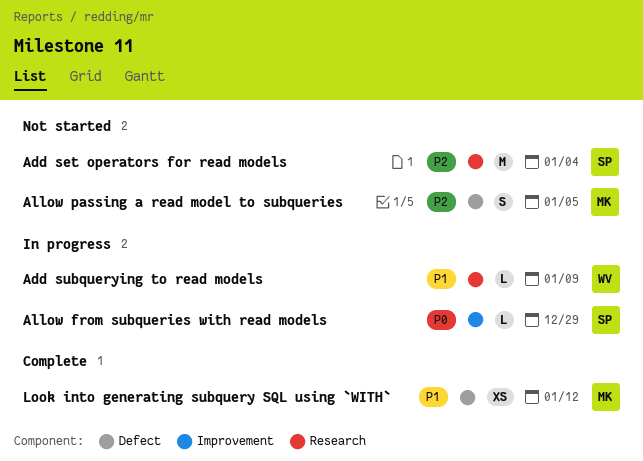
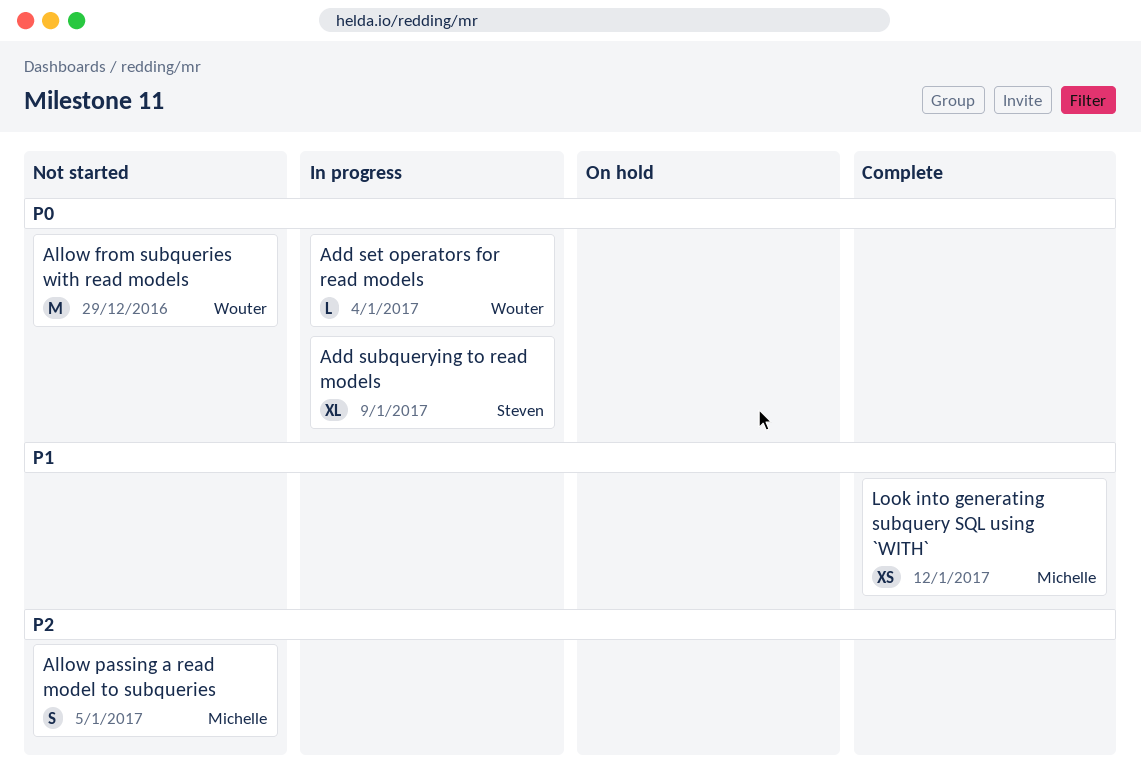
Add set operators for read models, status: Not started -> In progress
Add set operators for read models, owner: Steven -> Wouter
Add set operators for read models, priority: P2 -> P0
Add set operators for read models, estimate: M -> L
Add subquerying to read models, owner: Wouter -> Steven
Add subquerying to read models, priority: P1 -> P0
Add subquerying to read models, estimate: L -> XL
Allow from subqueries with read models, status: In progress -> Not started
Allow from subqueries with read models, owner: Steven -> Wouter
Allow from subqueries with read models, estimate: L -> M

